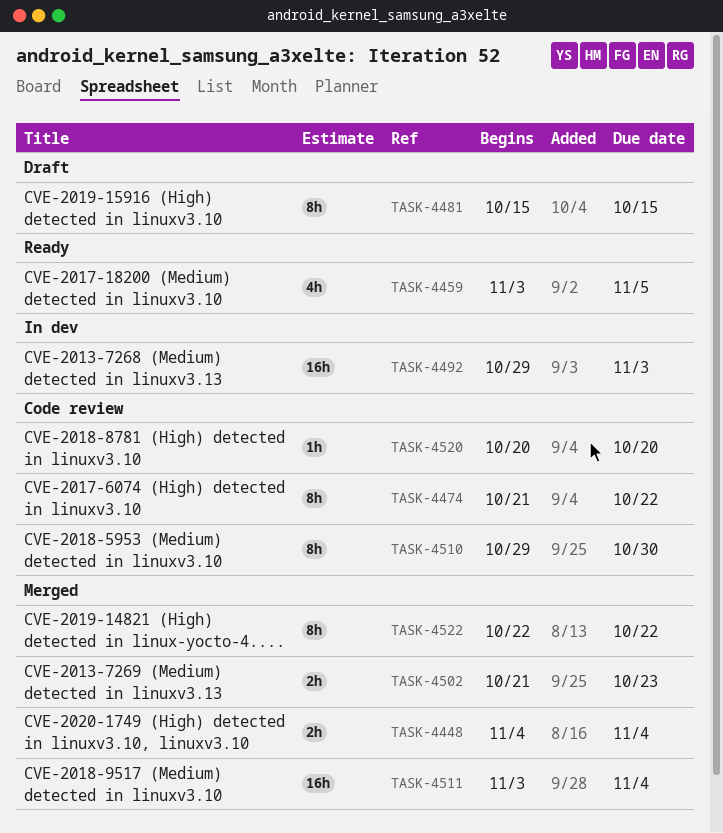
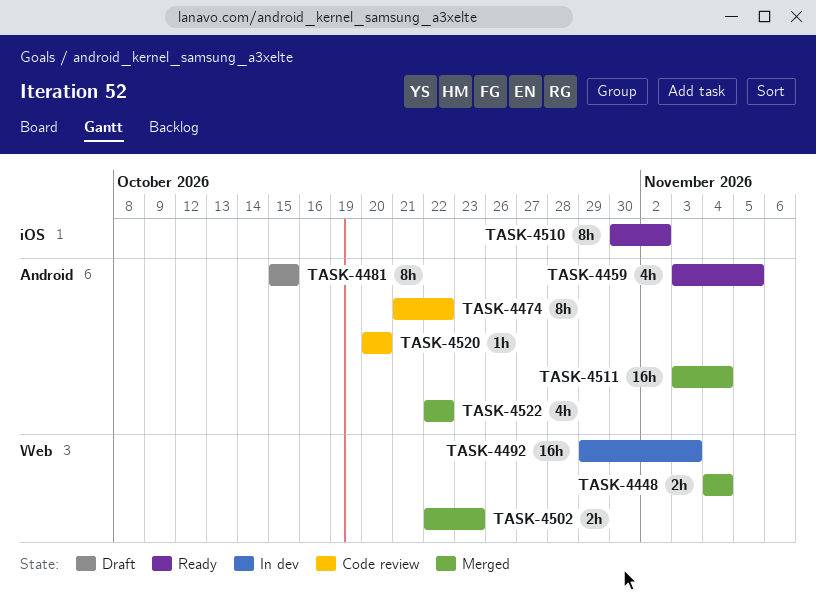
TASK-4502, start: Oct 21 -> Oct 22
TASK-4510, status: Code review -> Ready
TASK-4510, start: Oct 29 -> Oct 30
TASK-4510, due: Oct 30 -> Nov 2
TASK-4522, estimate: 8h -> 4h

